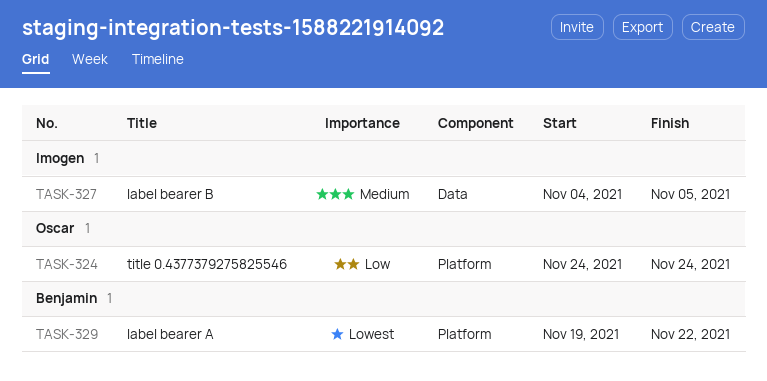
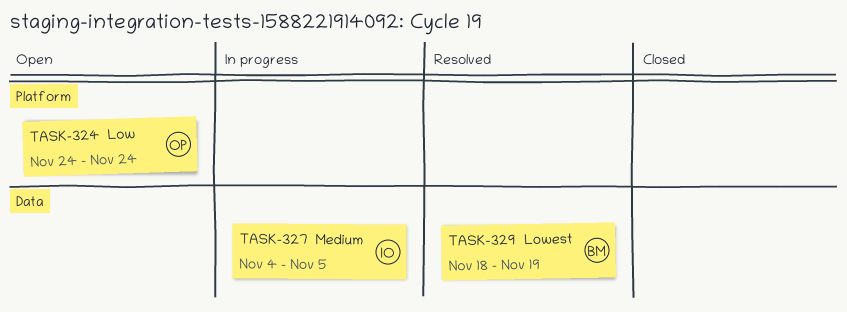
TASK-329, label: Platform -> Data
TASK-329, start: Nov 19 -> Nov 18
TASK-329, due: Nov 22 -> Nov 19

